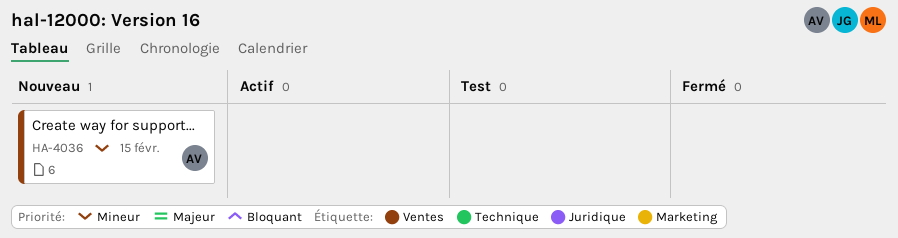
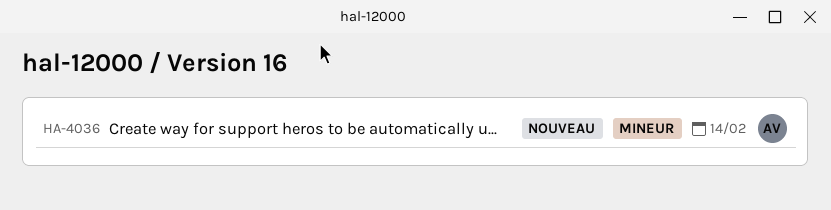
HA-4036, due: Feb 15 -> Feb 14

